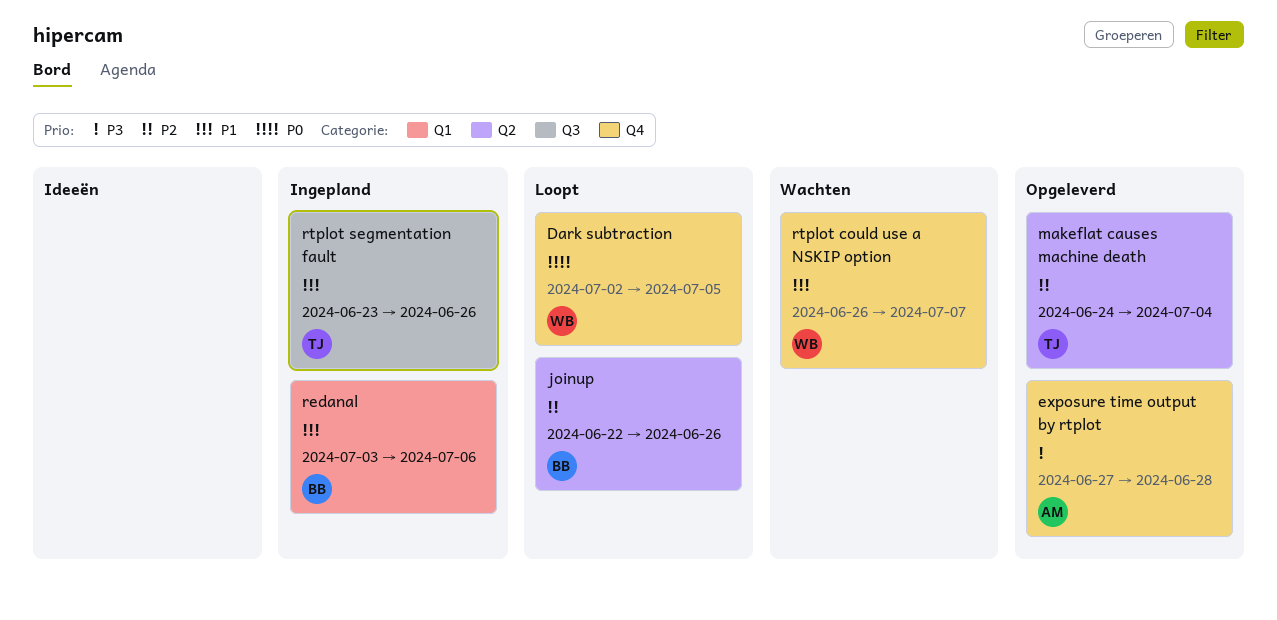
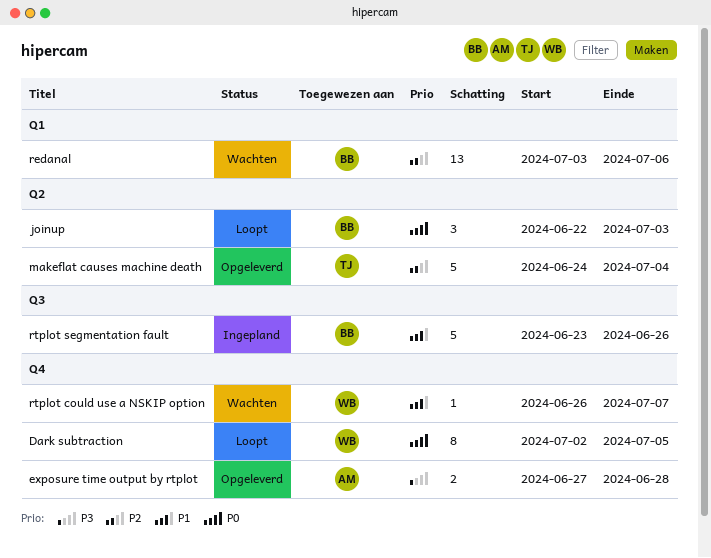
joinup, priority: P2 -> P0
joinup, due: Jun 26 -> Jul 3
redanal, status: Ingepland -> Wachten
redanal, priority: P1 -> P2
rtplot segmentation fault, owner: TJ -> BB

